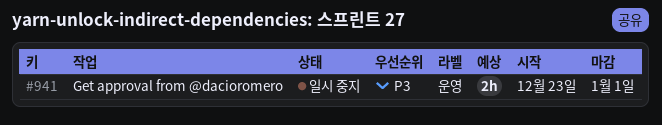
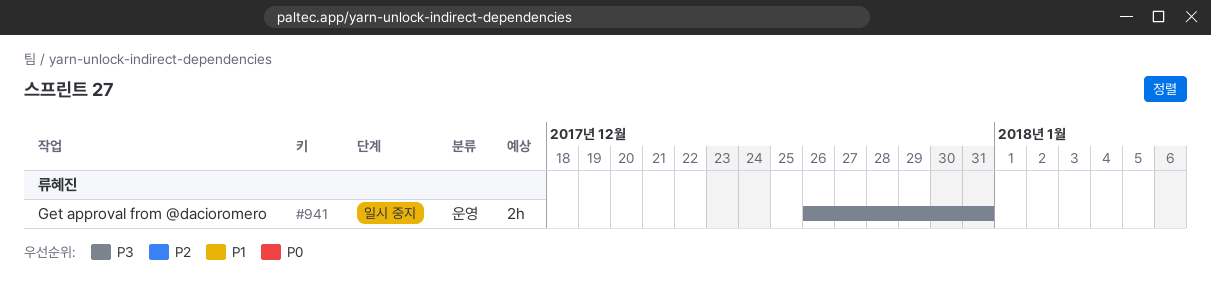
#941, start: Dec 23 -> Dec 26
#941, due: Jan 1 -> Dec 31

